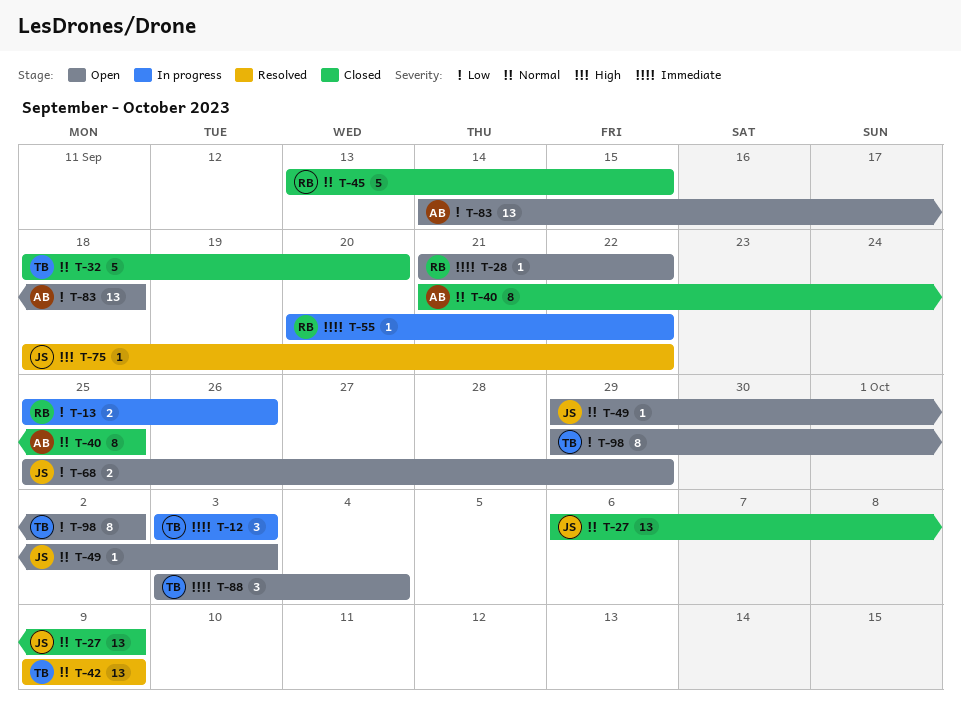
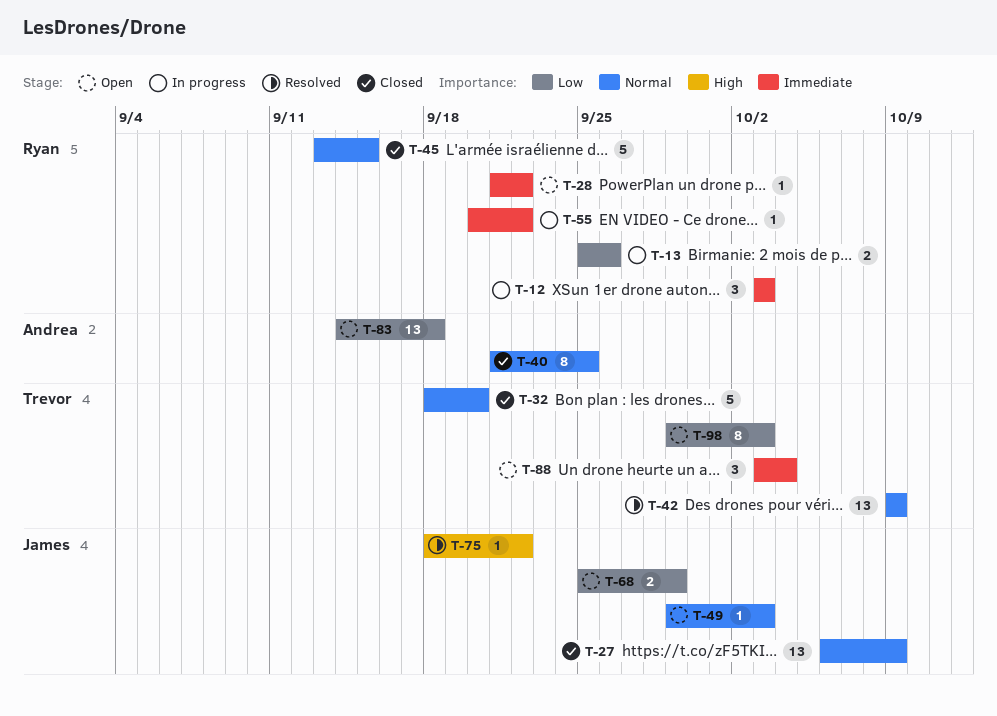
T-12, owner: Trevor -> Ryan
T-98, due: Oct 2 -> Oct 3

